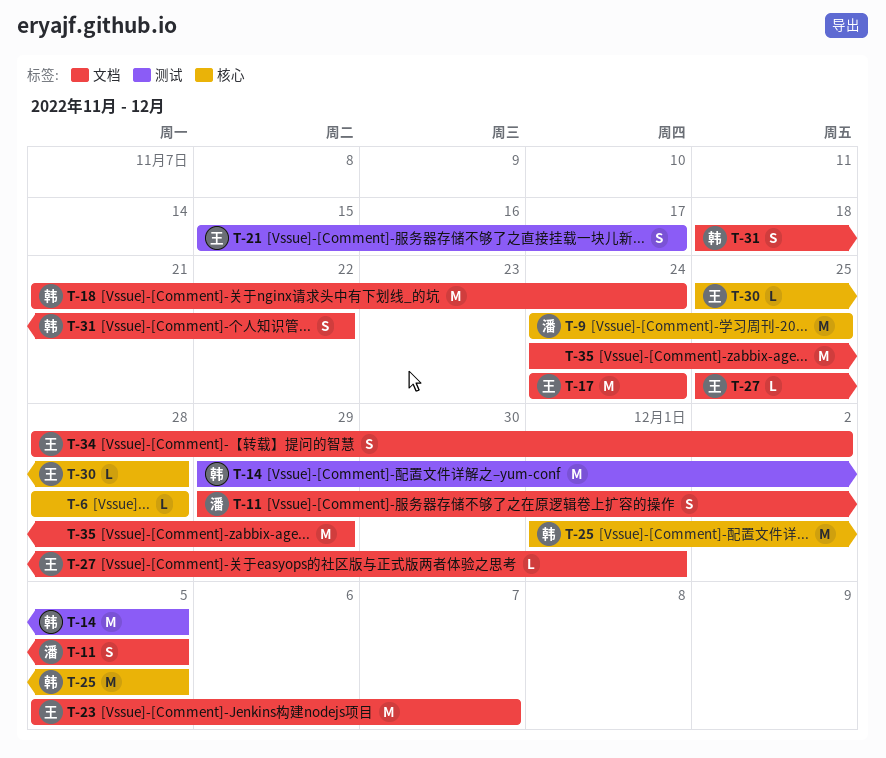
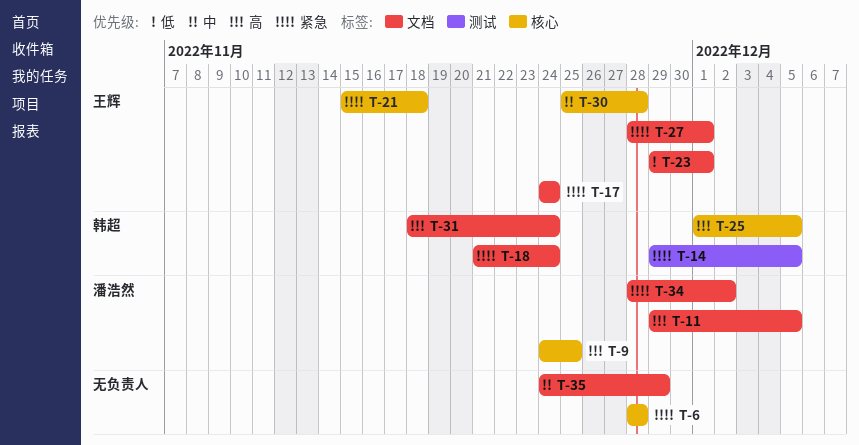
T-21, label: 测试 -> 核心
T-21, due: Nov 17 -> Nov 18
T-23, start: Dec 5 -> Nov 29
T-23, due: Dec 7 -> Dec 1
T-27, start: Nov 25 -> Nov 28
T-31, due: Nov 22 -> Nov 24
T-34, owner: 王辉 -> 潘浩然

